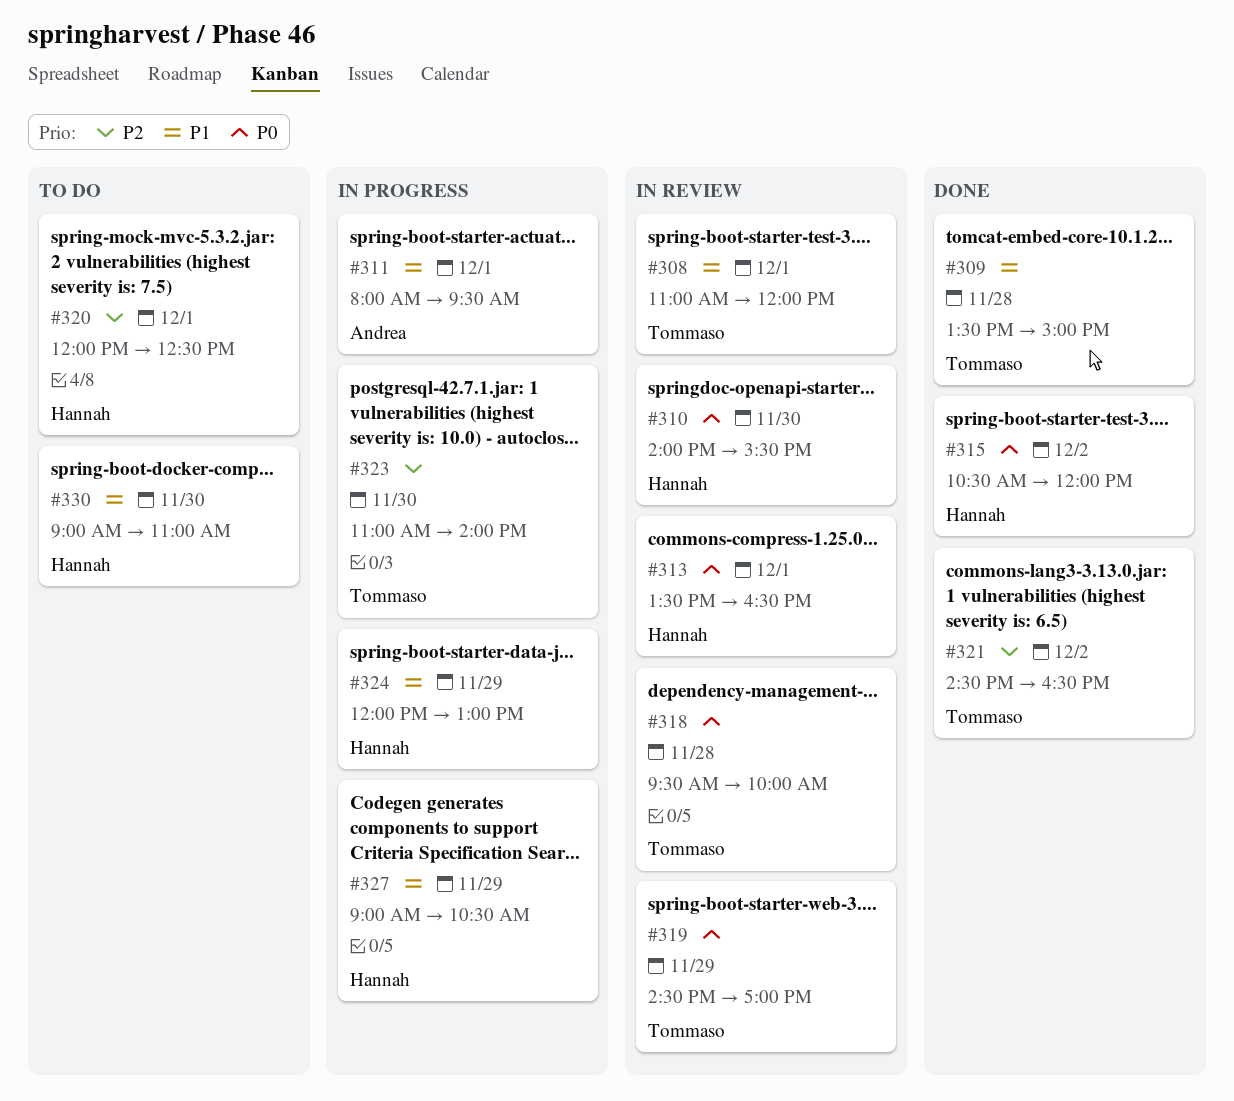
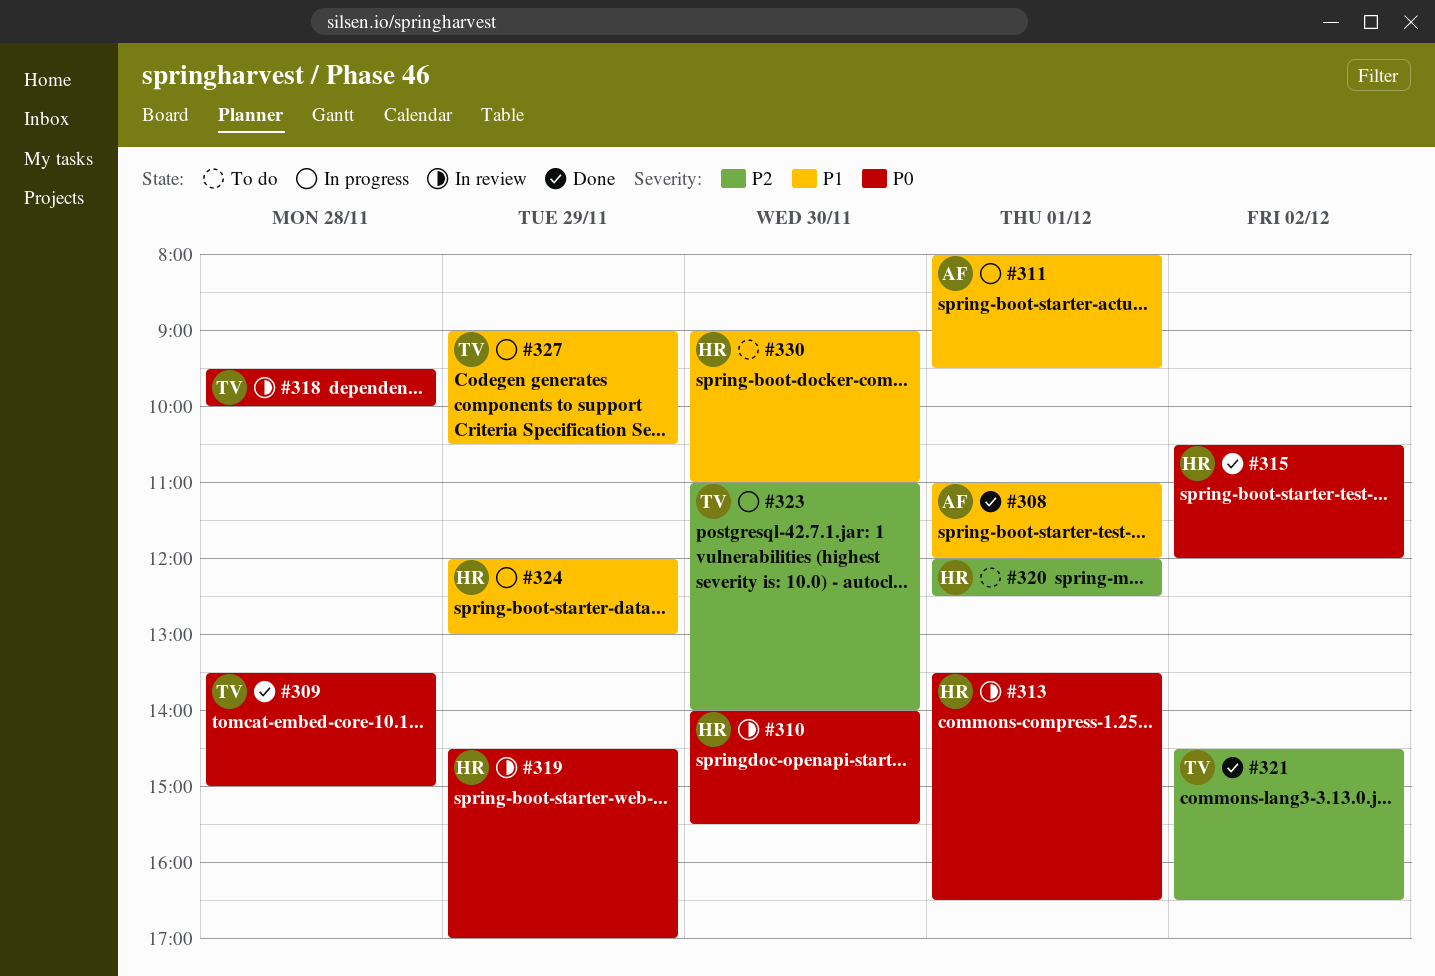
#308, status: In review -> Done
#308, owner: Tommaso -> Andrea
#309, priority: P1 -> P0
#319, owner: Tommaso -> Hannah
#327, owner: Hannah -> Tommaso

